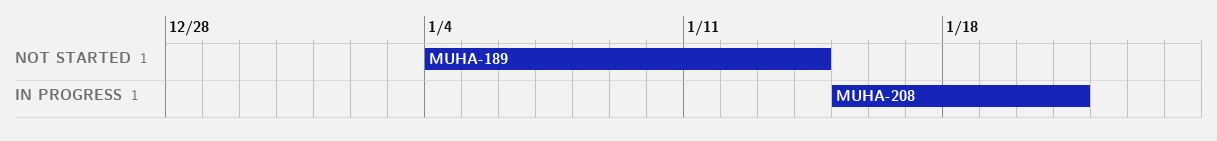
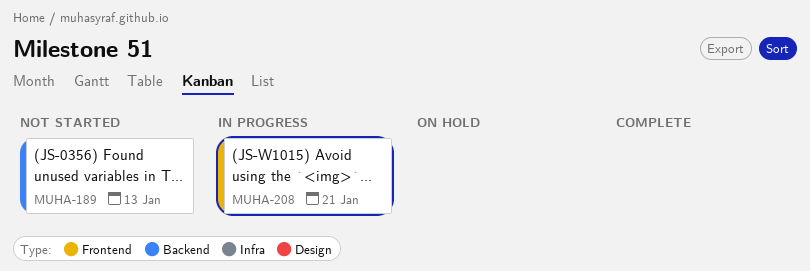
MUHA-189, due: Jan 14 -> Jan 13

